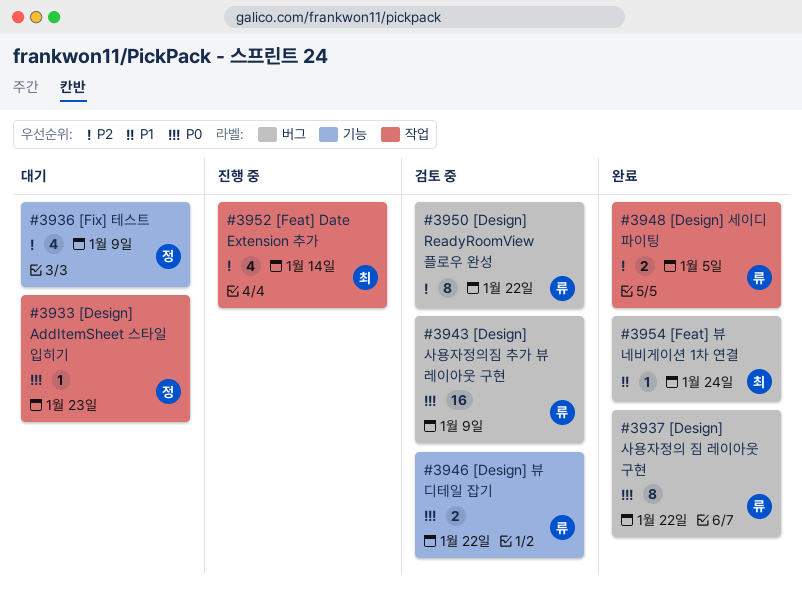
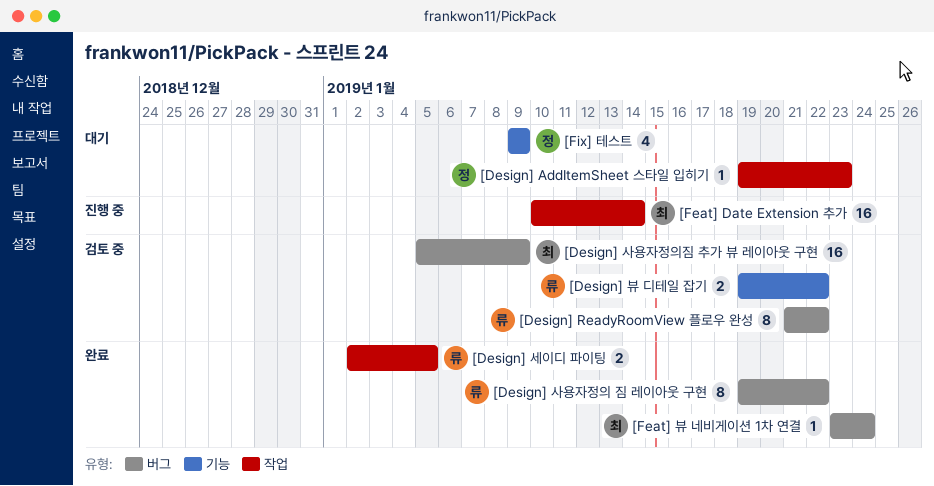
[Design] 사용자정의짐 추가 뷰 레이아웃 구현, owner: 류 -> 최
[Feat] Date Extension 추가, estimate: 4 -> 16

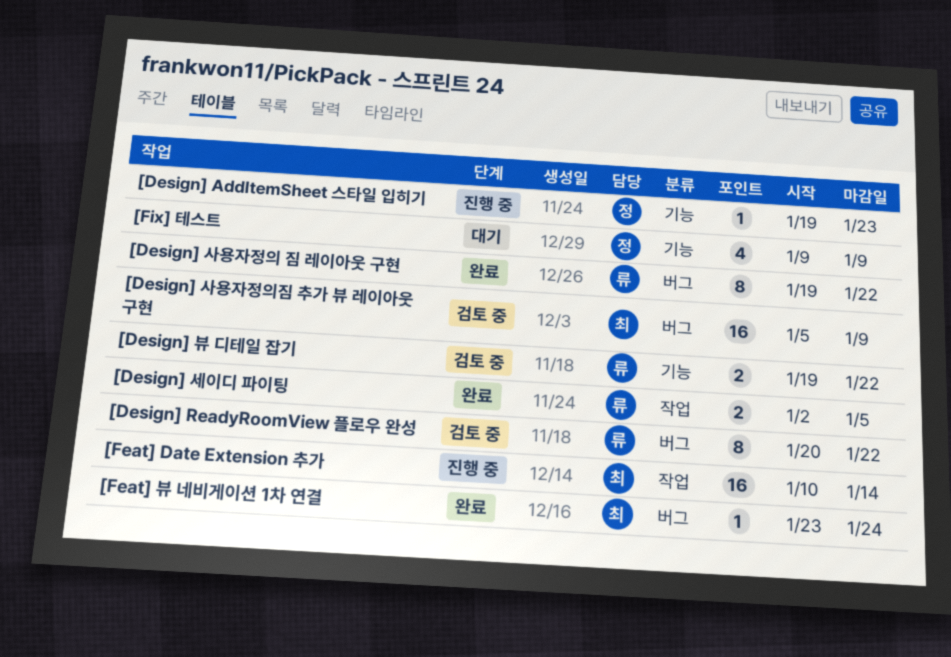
[Design] AddItemSheet 스타일 입히기, status: 대기 -> 진행 중
[Design] AddItemSheet 스타일 입히기, label: 작업 -> 기능
[Design] ReadyRoomView 플로우 완성, start: Jan 21 -> Jan 20

